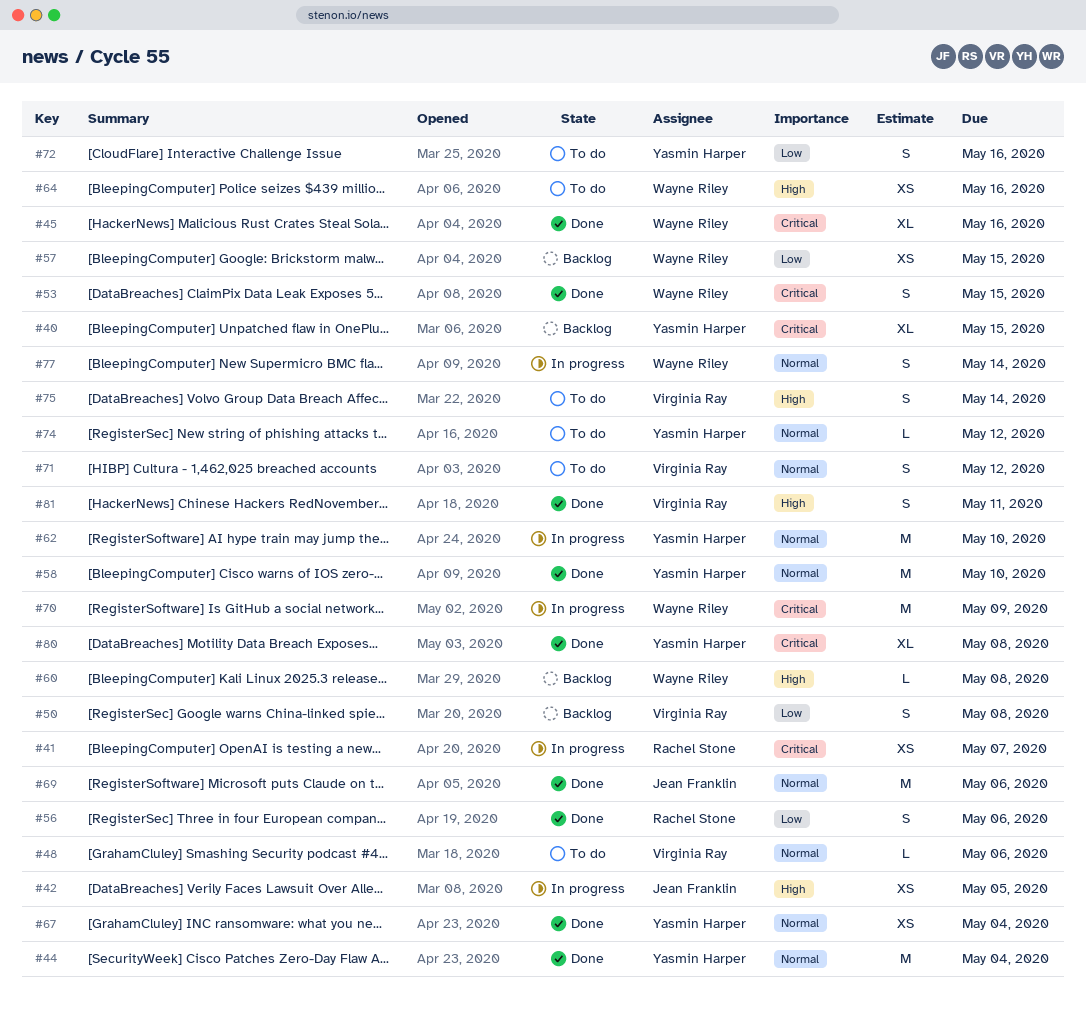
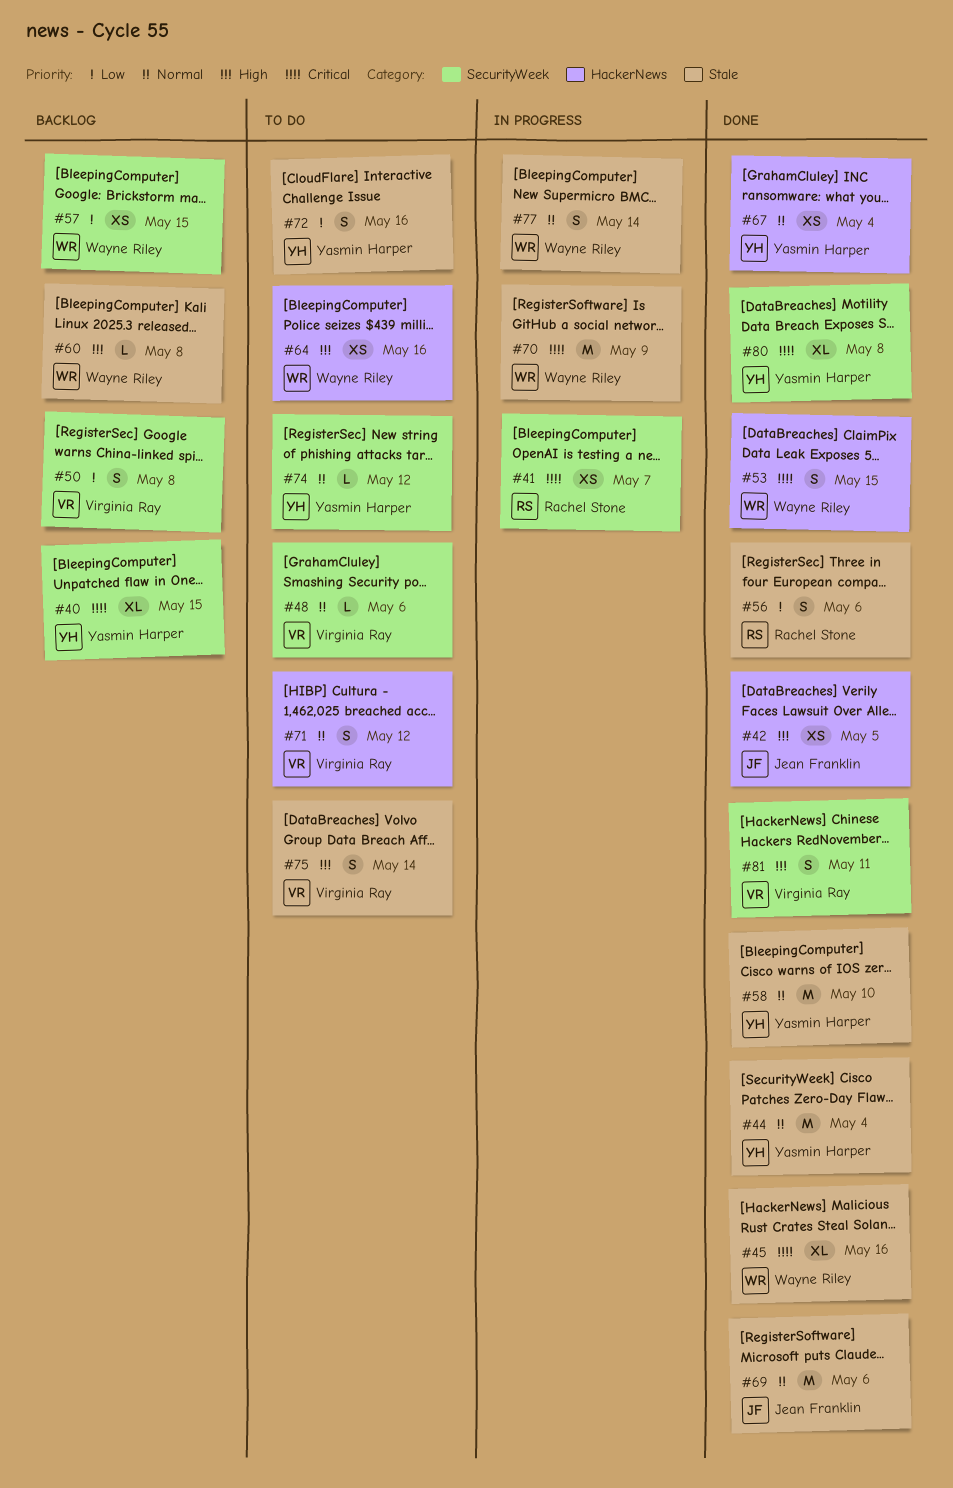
#42, status: In progress -> Done
#62: present -> none

